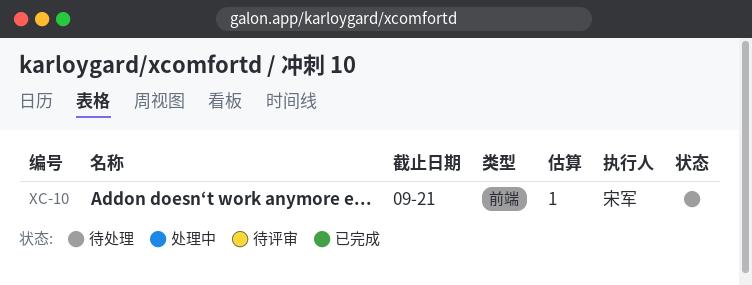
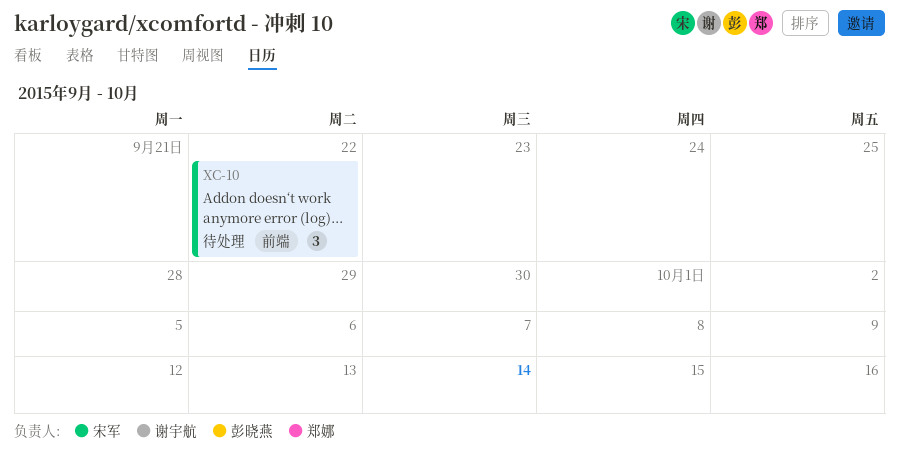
XC-10, estimate: 1 -> 3
XC-10, due: Sep 21 -> Sep 22

